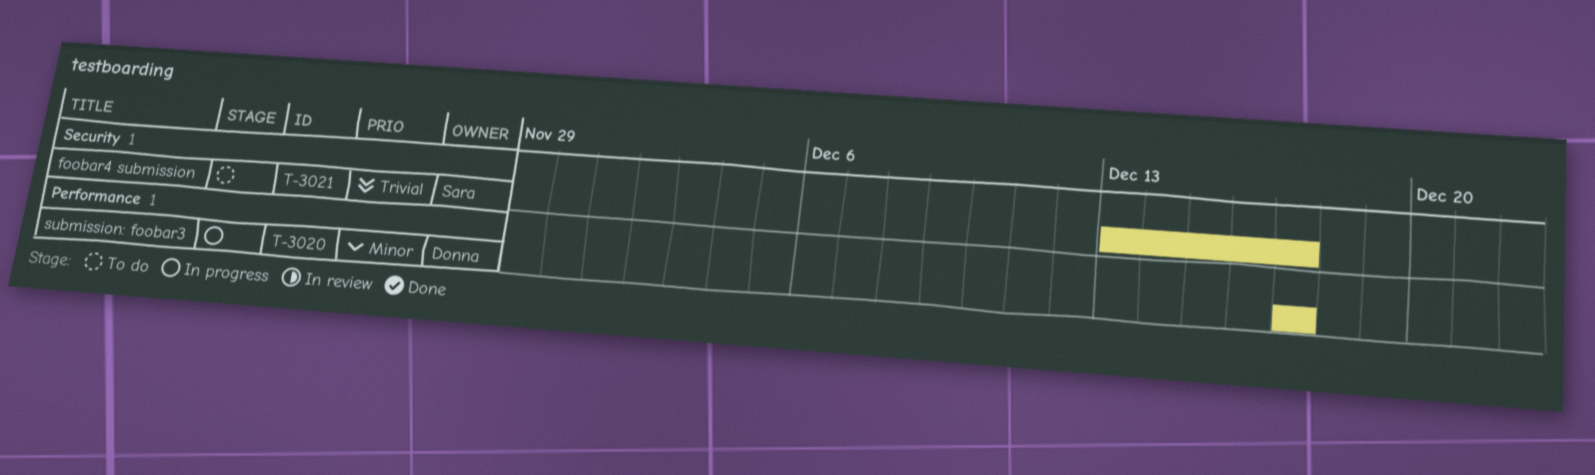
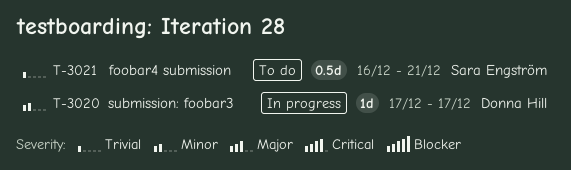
T-3021, start: Dec 13 -> Dec 16
T-3021, due: Dec 17 -> Dec 21

